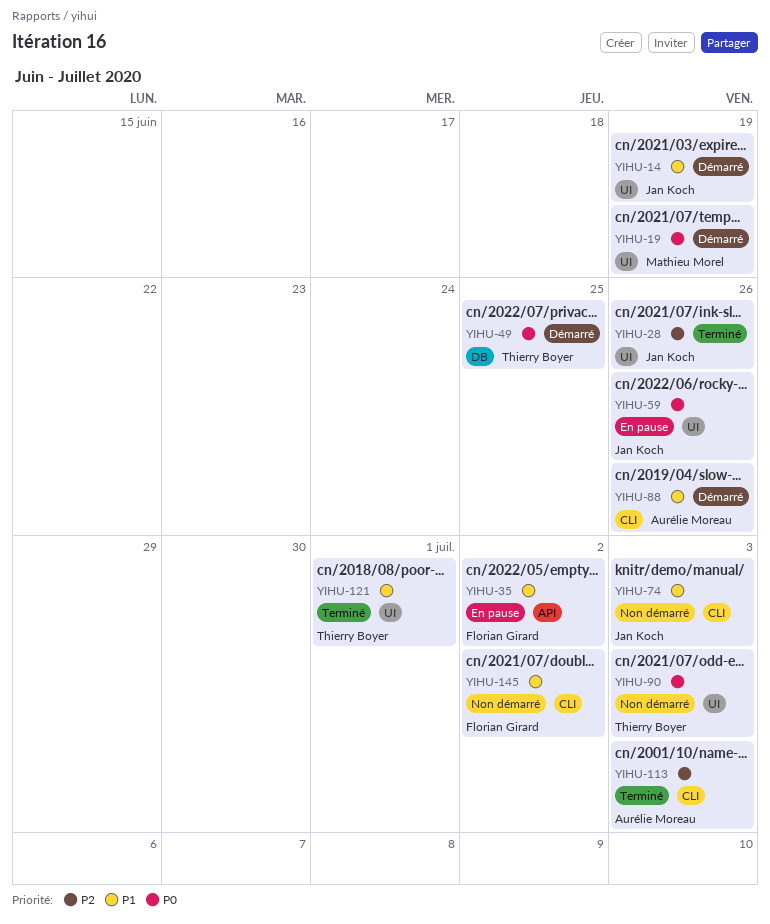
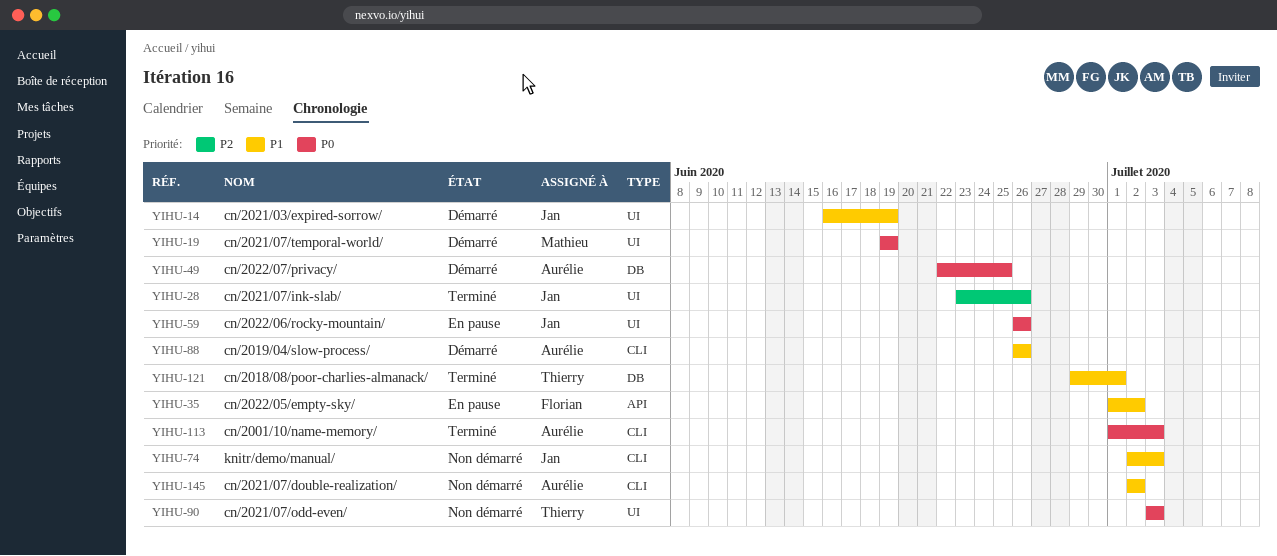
YIHU-49, owner: Thierry Boyer -> Aurélie Moreau
YIHU-113, priority: P2 -> P0
YIHU-121, label: UI -> DB
YIHU-145, owner: Florian Girard -> Aurélie Moreau

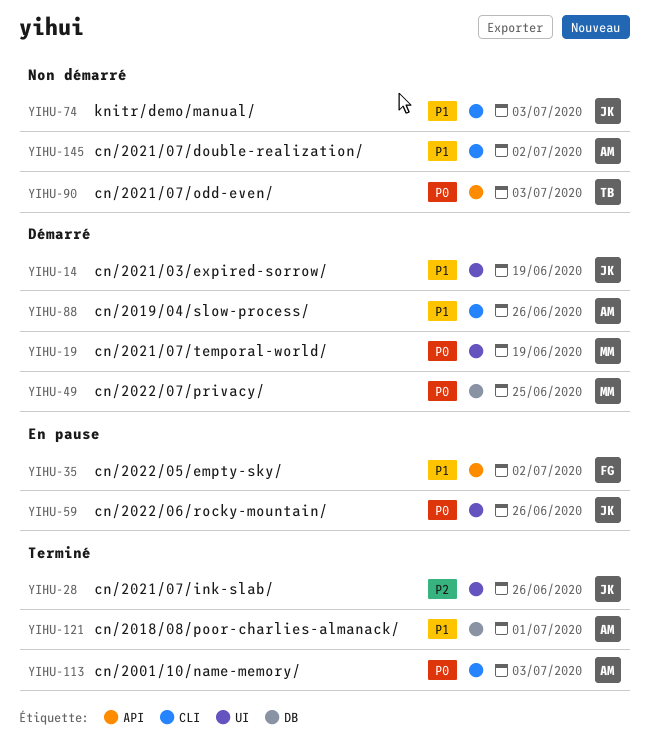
YIHU-49, owner: Aurélie -> Mathieu
YIHU-90, label: UI -> API
YIHU-121, owner: Thierry -> Aurélie

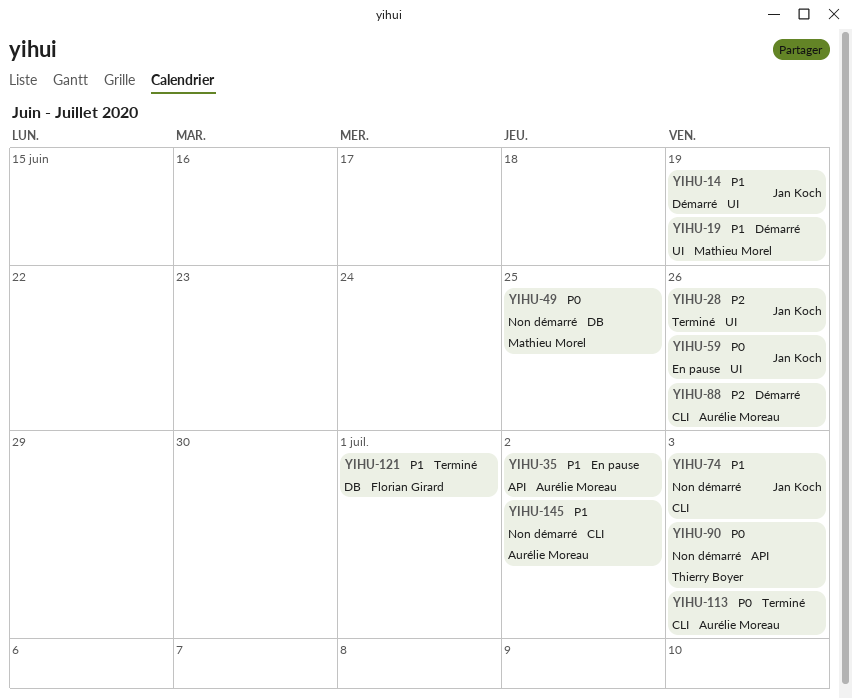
YIHU-19, priority: P0 -> P1
YIHU-35, owner: Florian Girard -> Aurélie Moreau
YIHU-49, status: Démarré -> Non démarré
YIHU-88, priority: P1 -> P2
YIHU-121, owner: Aurélie Moreau -> Florian Girard

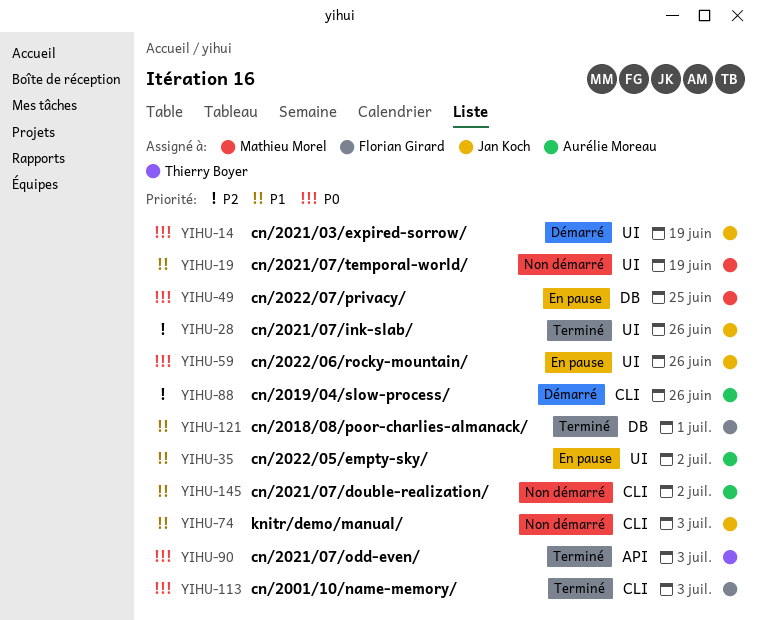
YIHU-14, priority: P1 -> P0
YIHU-19, status: Démarré -> Non démarré
YIHU-35, label: API -> UI
YIHU-49, status: Non démarré -> En pause
YIHU-90, status: Non démarré -> Terminé
YIHU-113, owner: Aurélie Moreau -> Florian Girard

